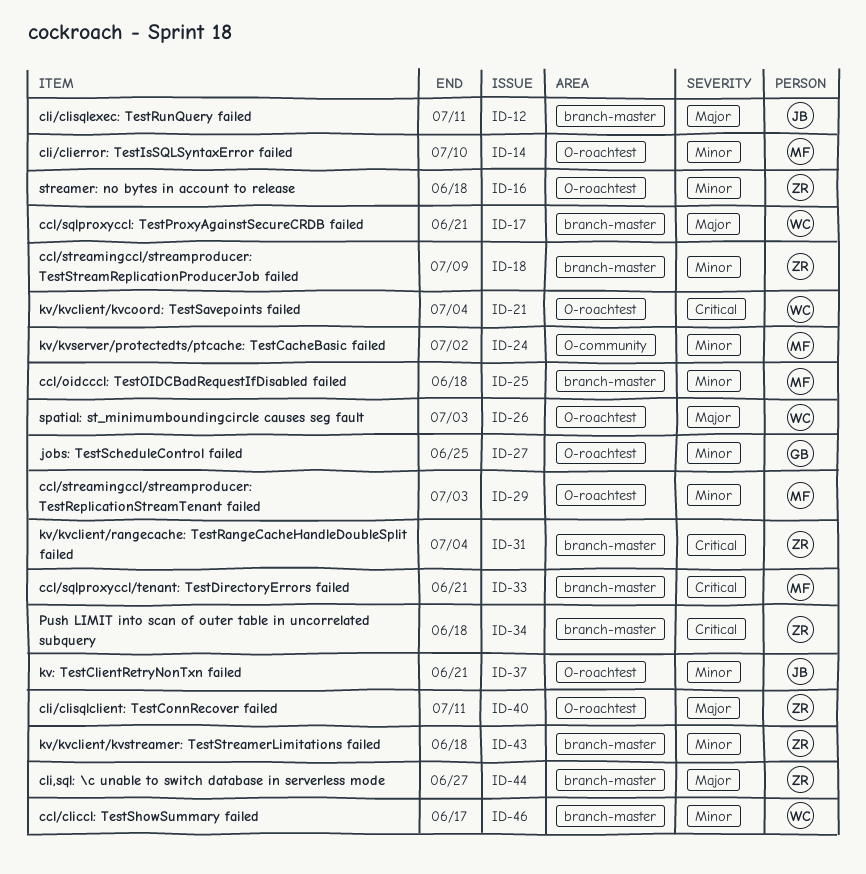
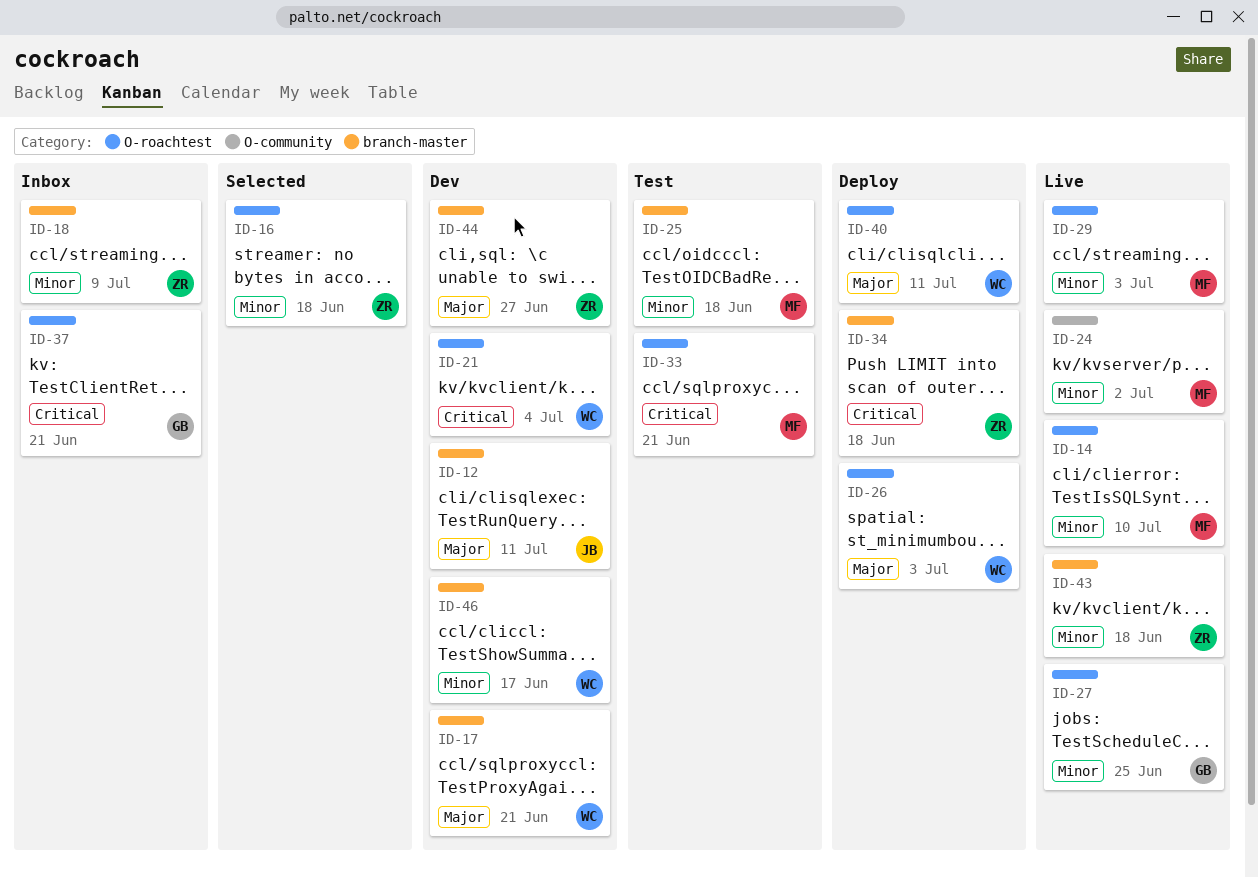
ID-31: present -> none
ID-33, label: branch-master -> O-roachtest
ID-37, owner: JB -> GB
ID-37, priority: Minor -> Critical
ID-40, owner: ZR -> WC

